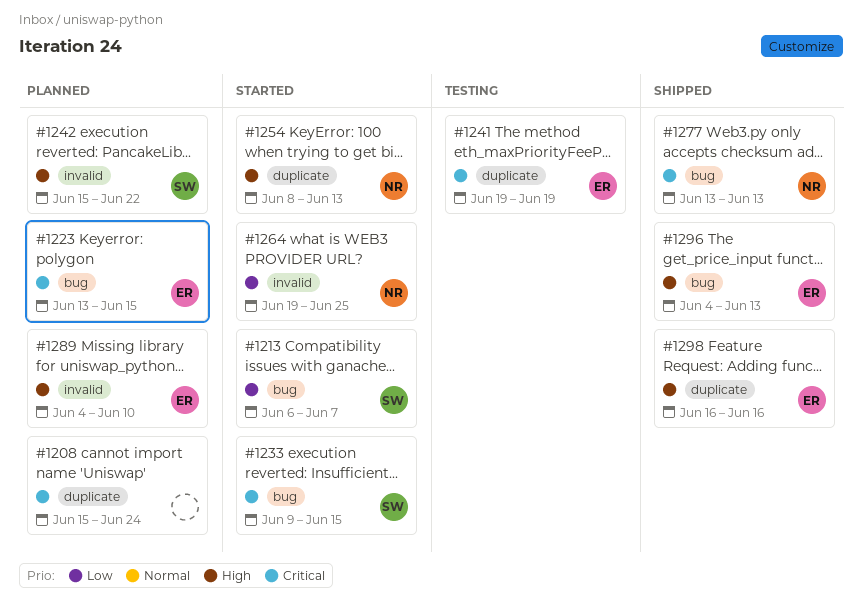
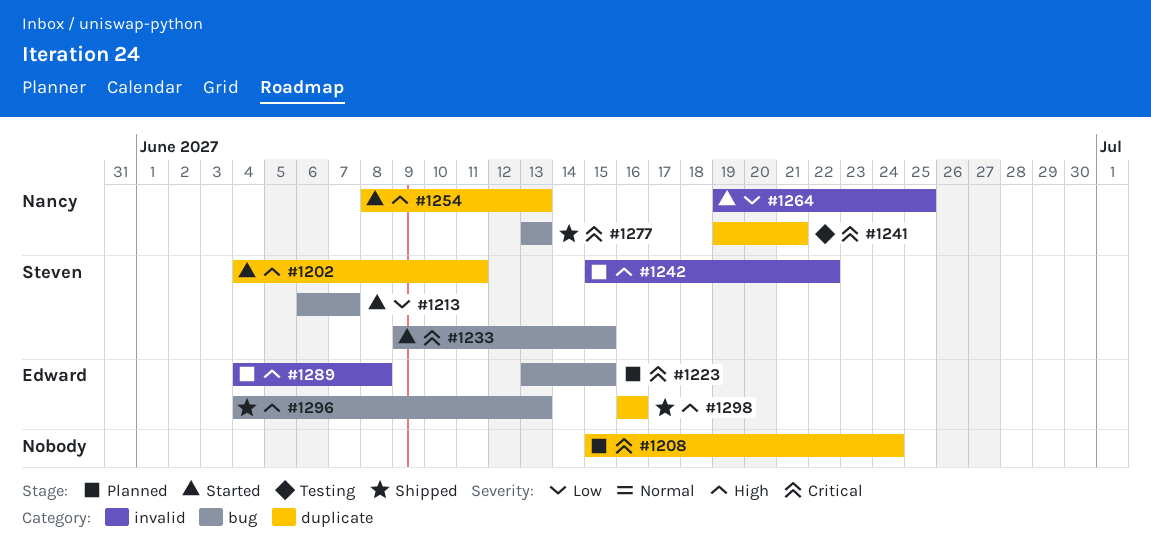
#1202: none -> present
#1241, owner: Edward -> Nancy
#1241, due: Jun 19 -> Jun 21
#1289, due: Jun 10 -> Jun 8

